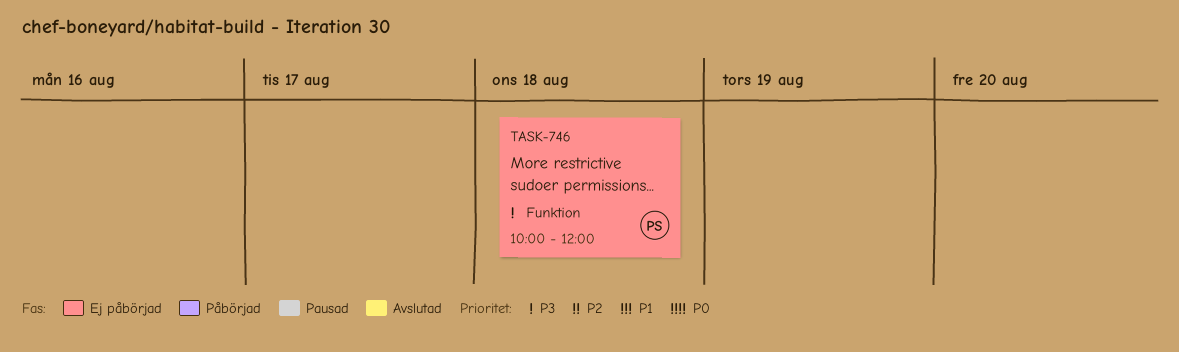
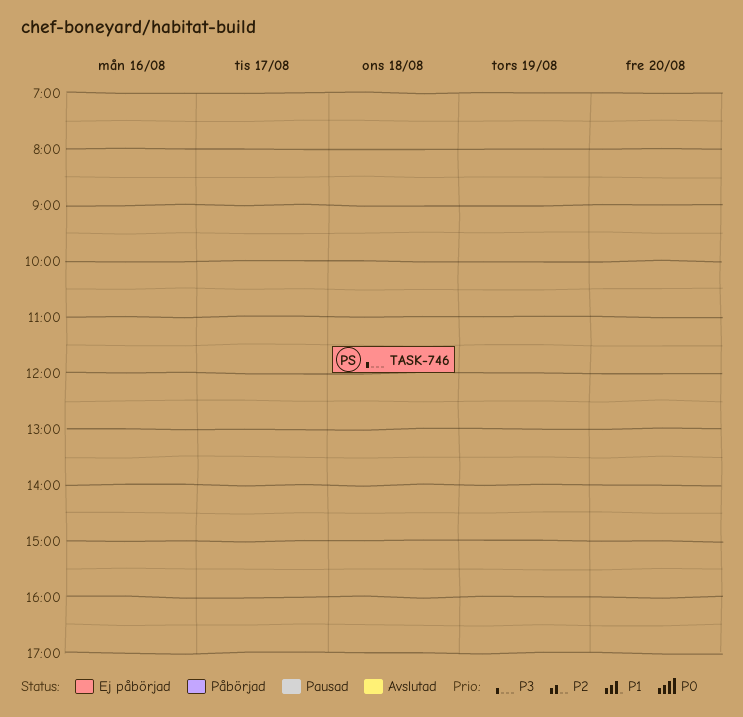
TASK-746, begins: 10:00 -> 11:30

